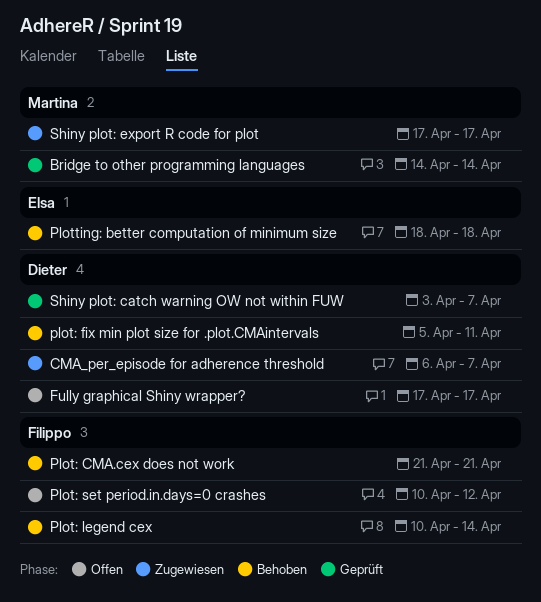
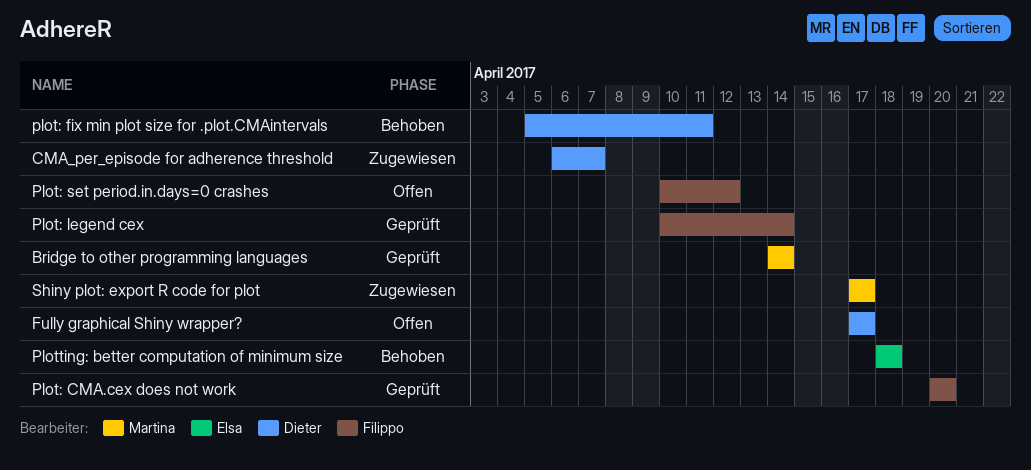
Plot: CMA.cex does not work, status: Behoben -> Geprüft
Plot: CMA.cex does not work, start: Apr 21 -> Apr 20
Plot: CMA.cex does not work, due: Apr 21 -> Apr 20
Plot: legend cex, status: Behoben -> Geprüft
Shiny plot: catch warning OW not within FUW: present -> none

